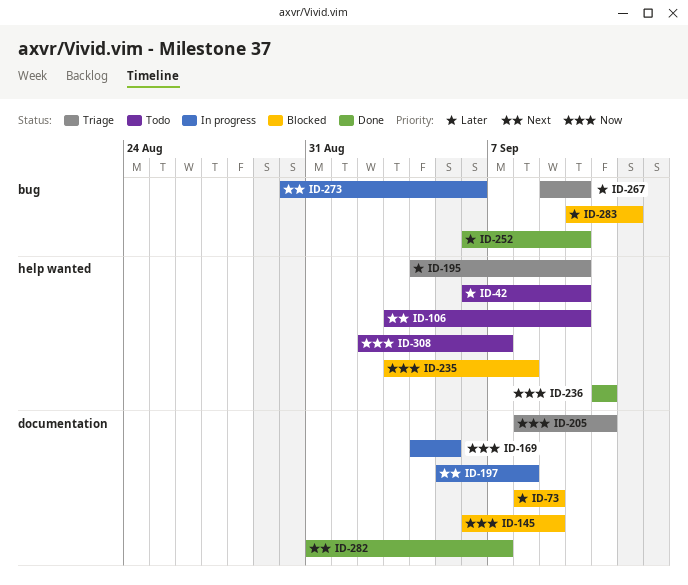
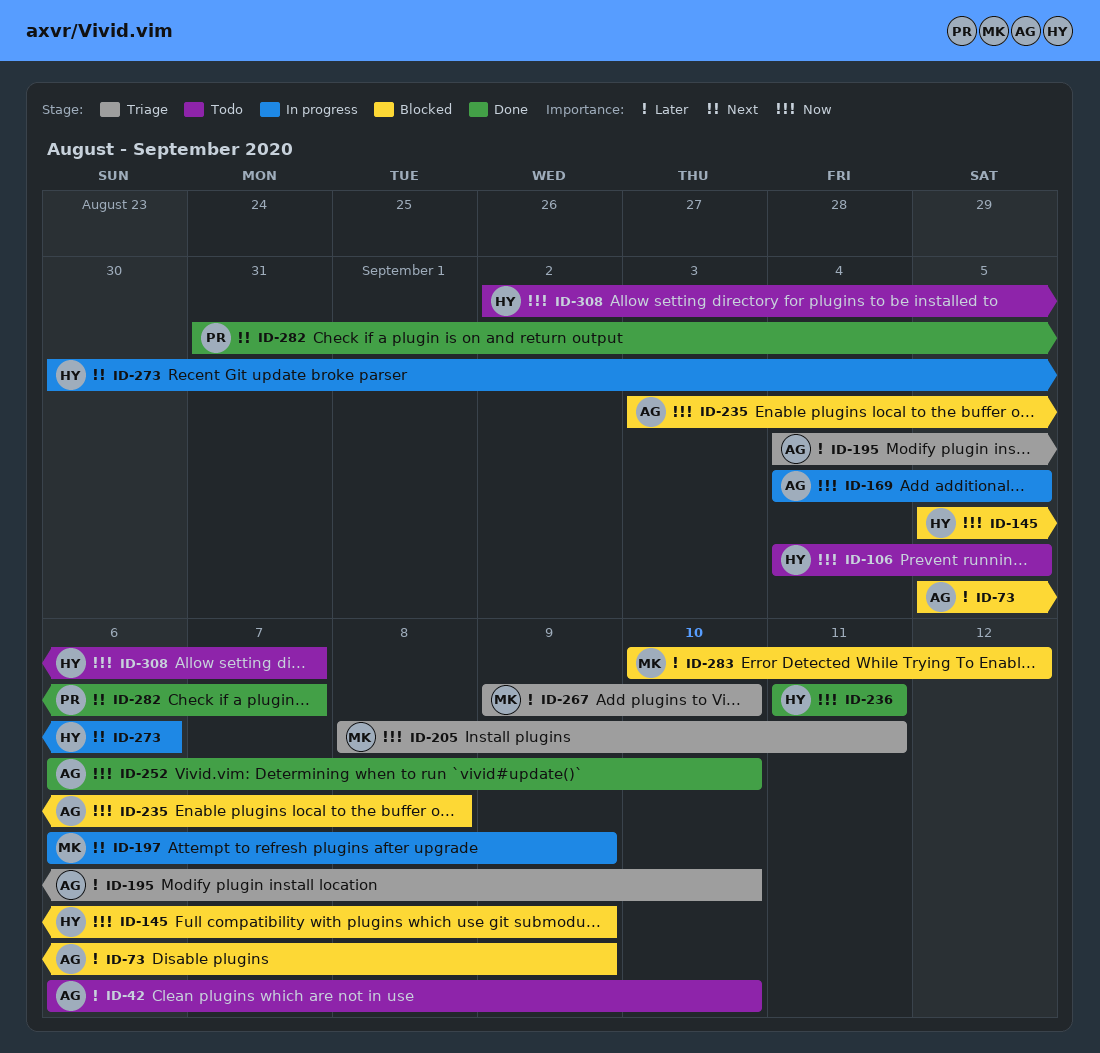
ID-73, start: Sep 8 -> Sep 5
ID-106, priority: Next -> Now
ID-106, start: Sep 3 -> Sep 4
ID-106, due: Sep 10 -> Sep 5
ID-145, start: Sep 6 -> Sep 5
ID-197, start: Sep 5 -> Sep 6
ID-197, due: Sep 8 -> Sep 9
ID-252, priority: Later -> Now

